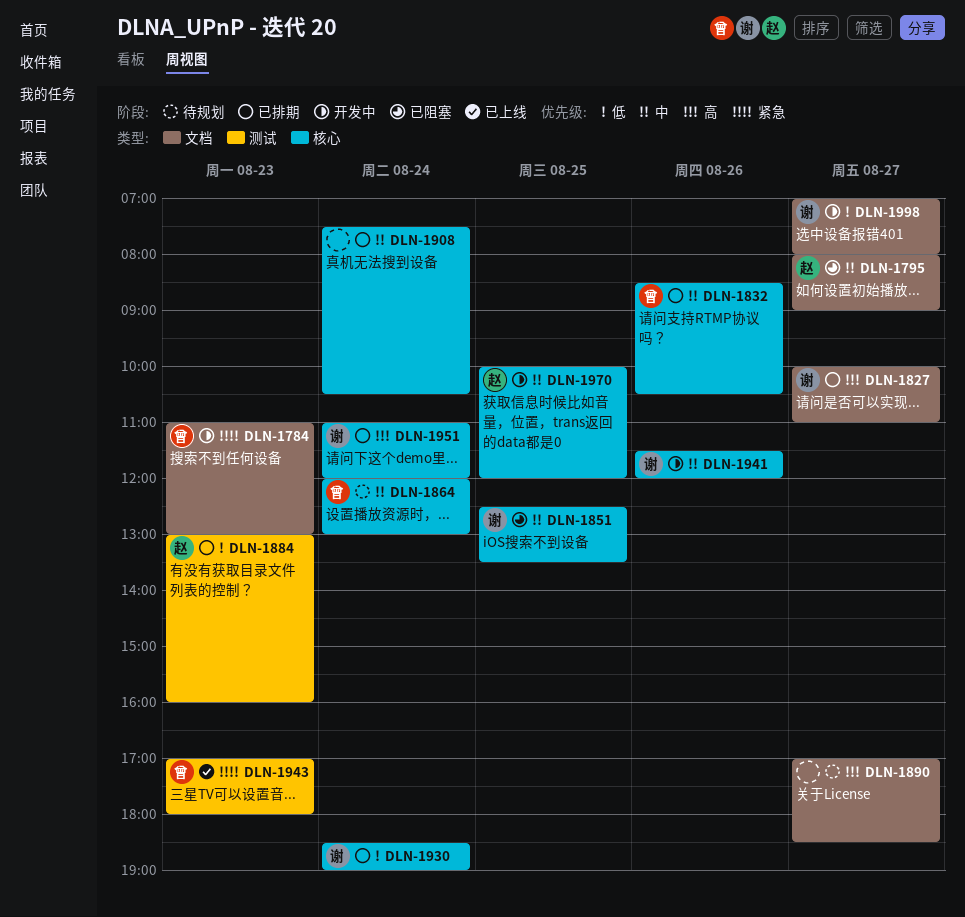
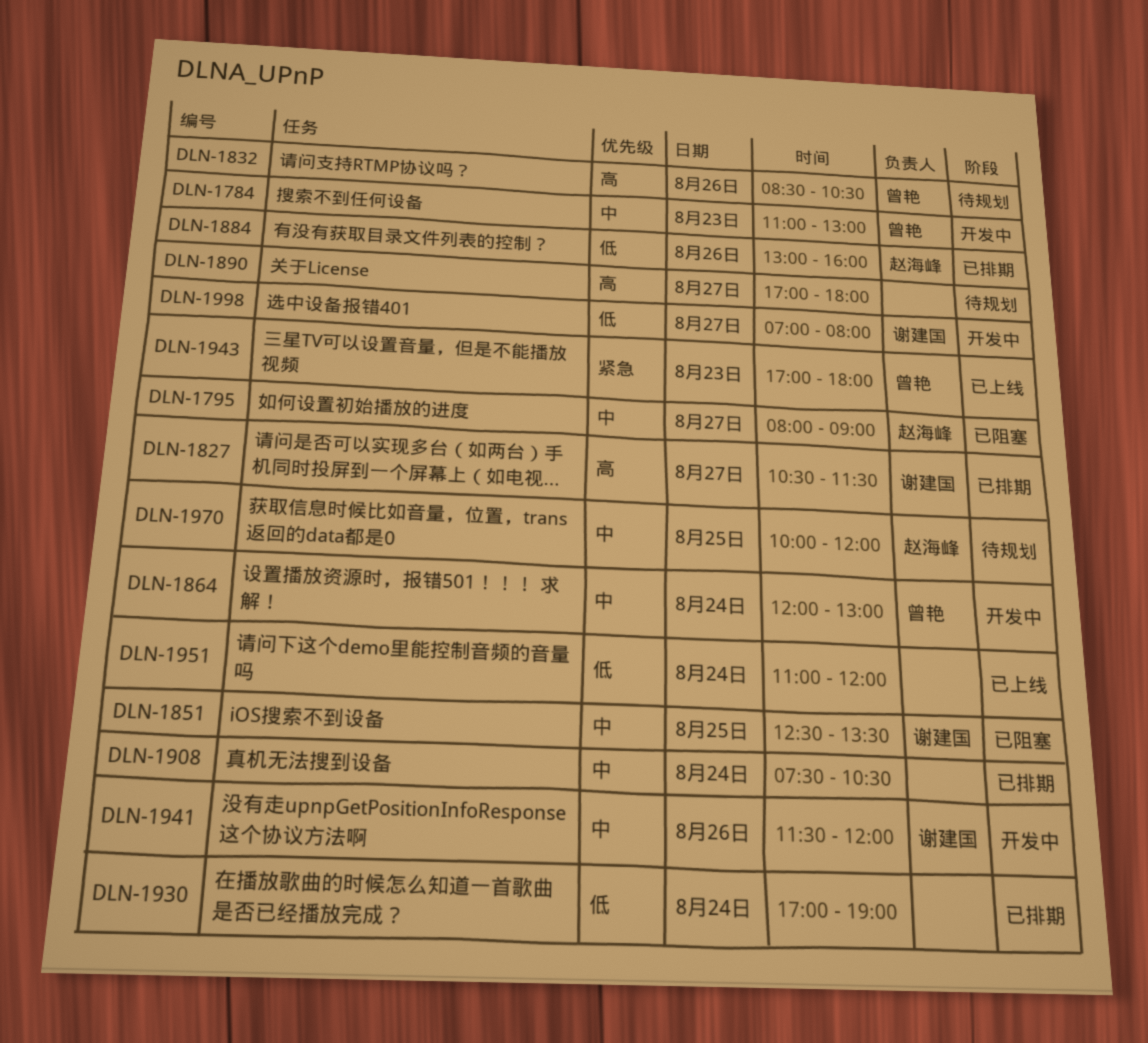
DLN-1784, priority: 紧急 -> 中
DLN-1827, begins: 10:00 -> 10:30
DLN-1827, ends: 11:00 -> 11:30
DLN-1832, status: 已排期 -> 待规划
DLN-1832, priority: 中 -> 高
DLN-1864, status: 待规划 -> 开发中
DLN-1884, day: Aug 23 -> Aug 26
DLN-1890, ends: 18:30 -> 18:00
DLN-1930, owner: 谢建国 -> none
DLN-1930, begins: 18:30 -> 17:00
DLN-1951, status: 已排期 -> 已上线
DLN-1951, owner: 谢建国 -> none
DLN-1951, priority: 高 -> 低
DLN-1970, status: 开发中 -> 待规划

